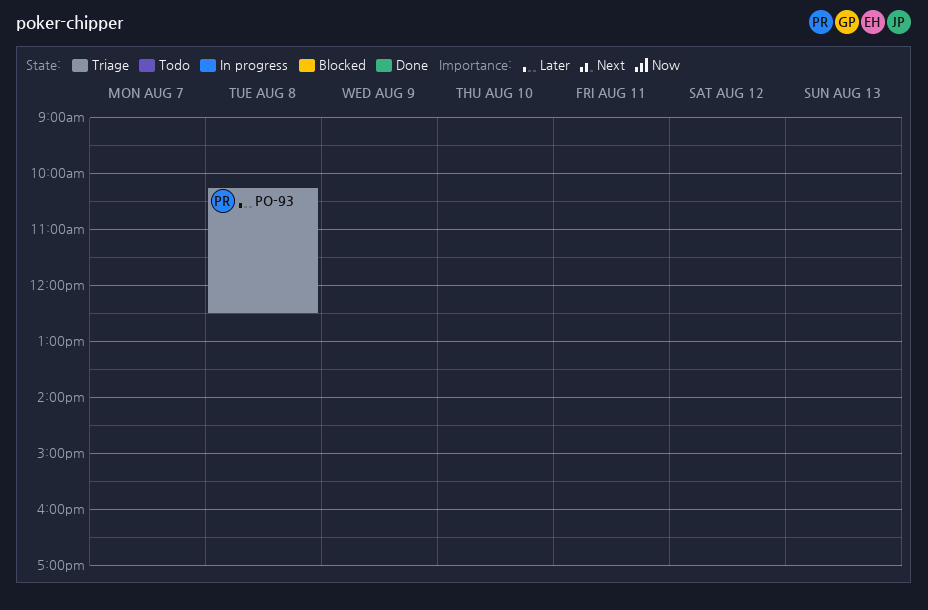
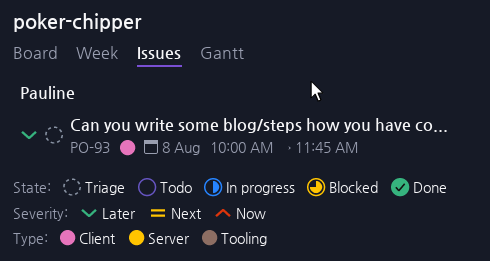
PO-93, begins: 10:15 -> 10:00
PO-93, ends: 12:30 -> 11:45

